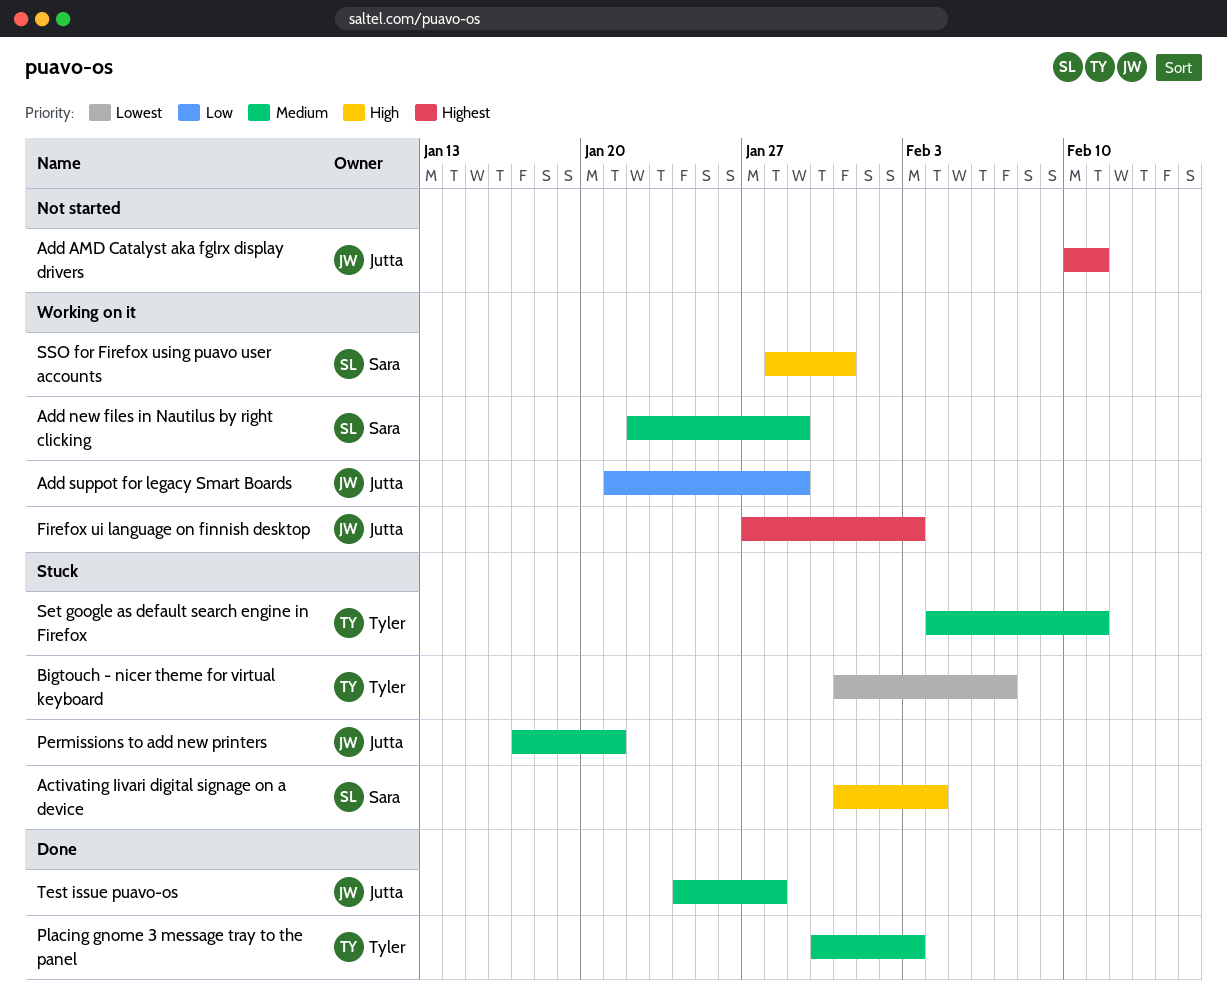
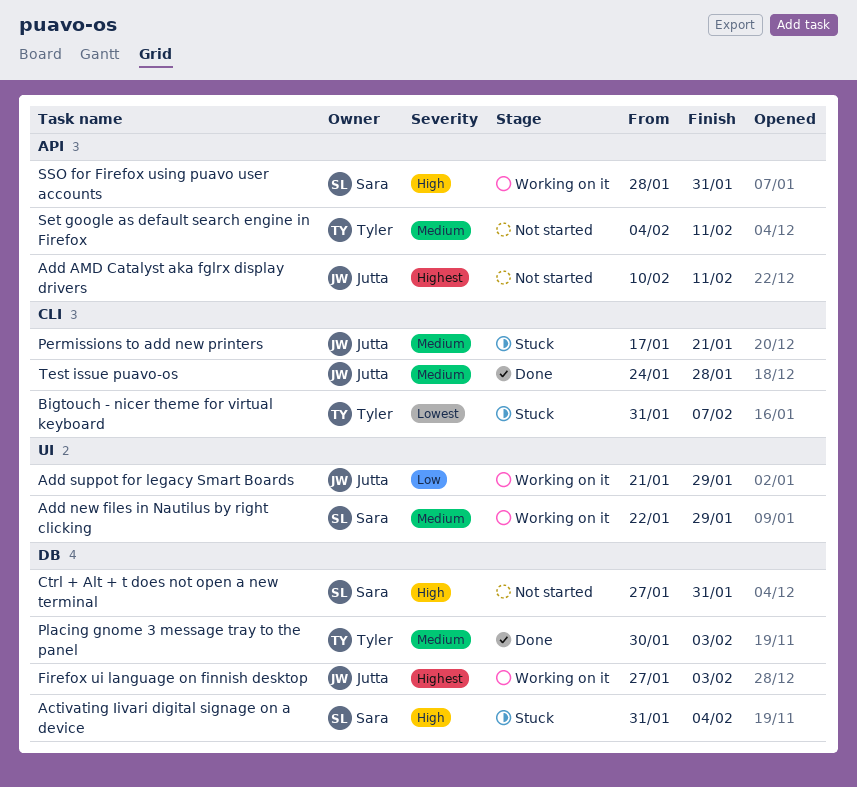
Ctrl + Alt + t does not open a new terminal: none -> present
Set google as default search engine in Firefox, status: Stuck -> Not started

